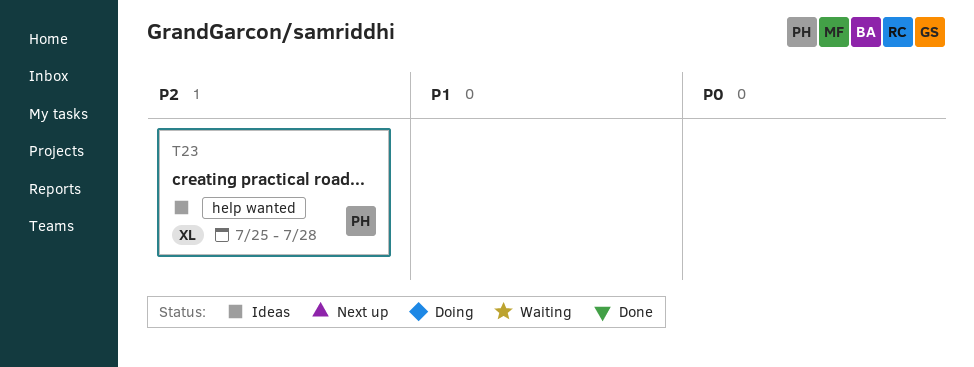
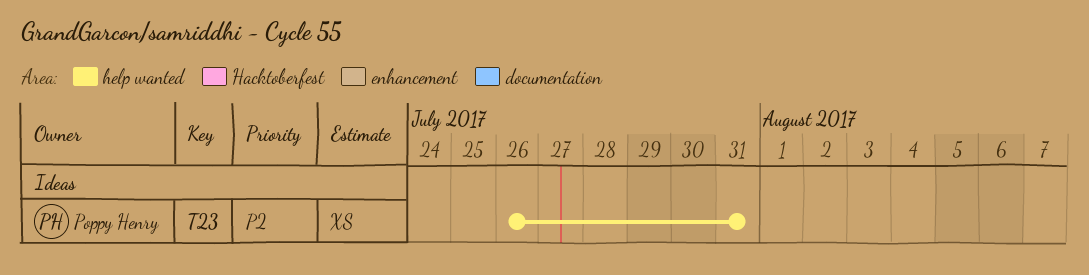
T23, estimate: XL -> XS
T23, start: Jul 25 -> Jul 26
T23, due: Jul 28 -> Jul 31

